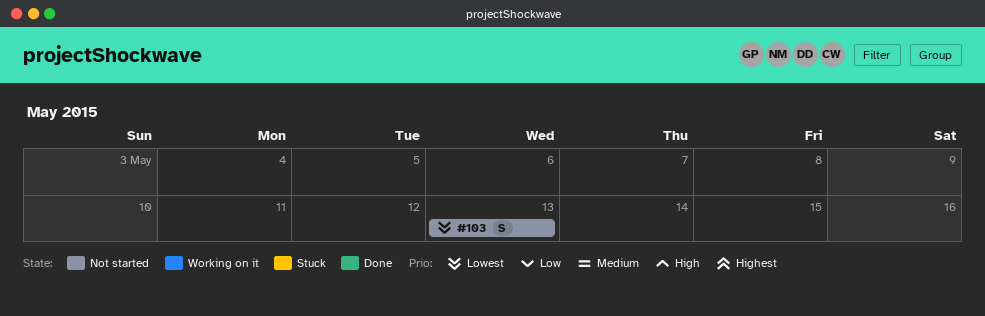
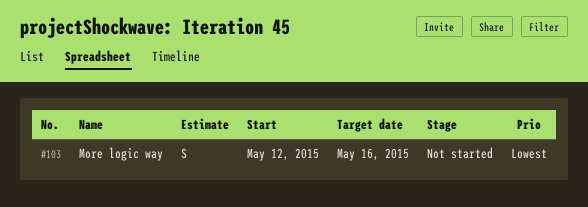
#103, start: May 13 -> May 12
#103, due: May 13 -> May 16

